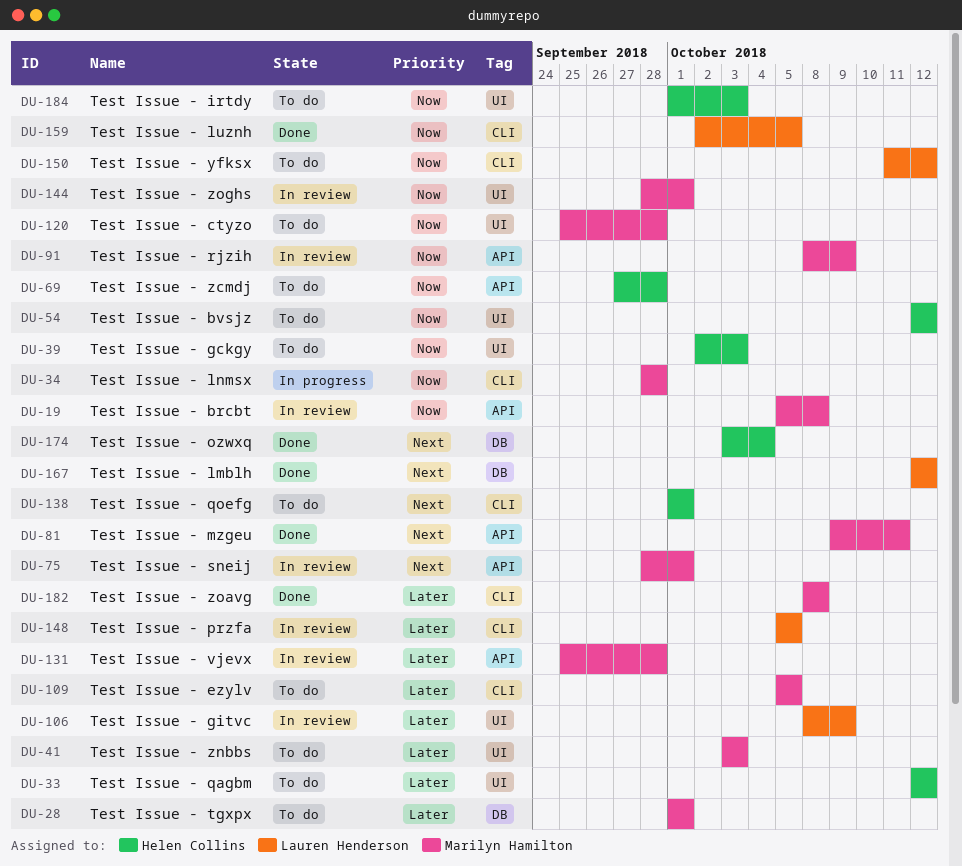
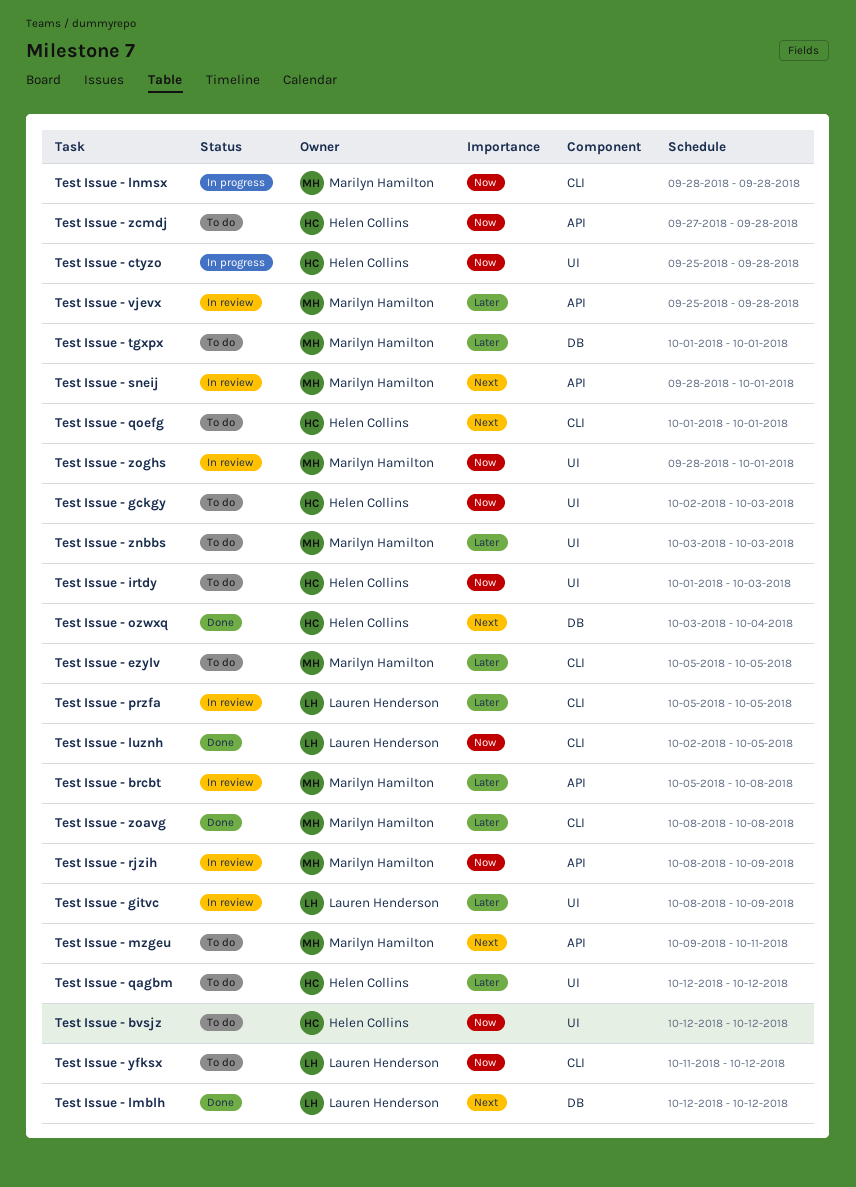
Test Issue - brcbt, priority: Now -> Later
Test Issue - ctyzo, status: To do -> In progress
Test Issue - ctyzo, owner: Marilyn Hamilton -> Helen Collins
Test Issue - mzgeu, status: Done -> To do

